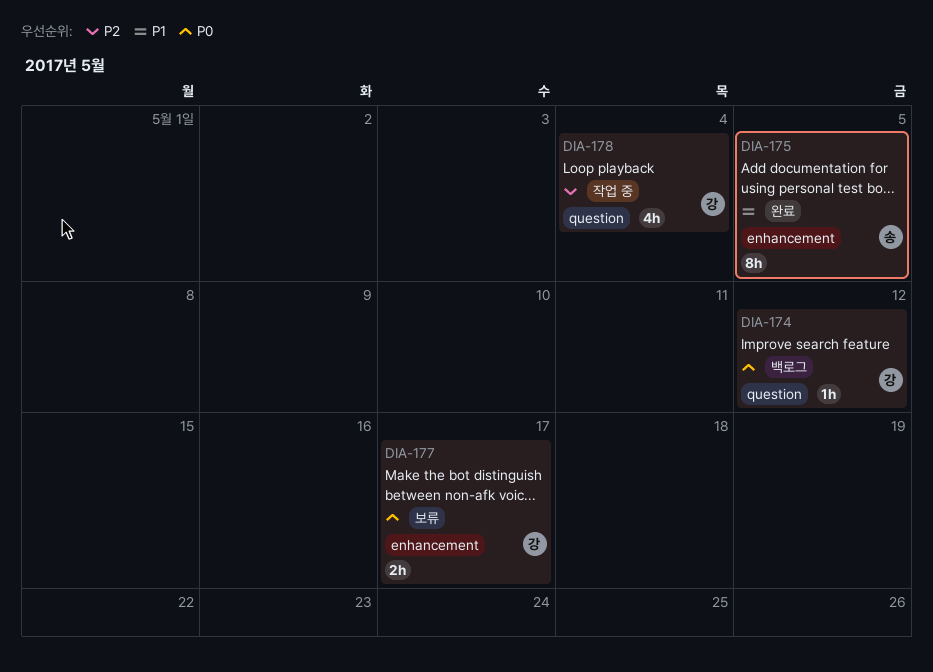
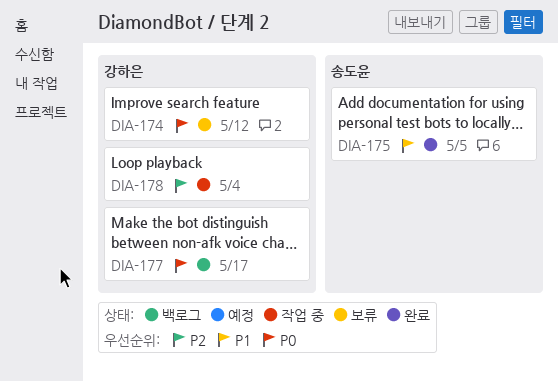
DIA-174, status: 백로그 -> 보류
DIA-177, status: 보류 -> 백로그

